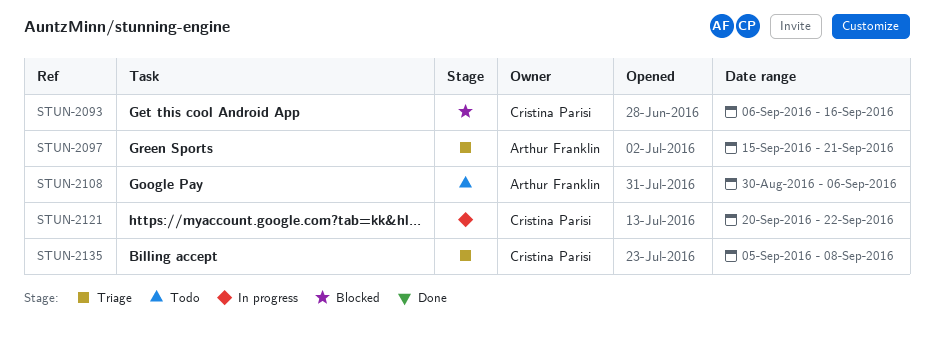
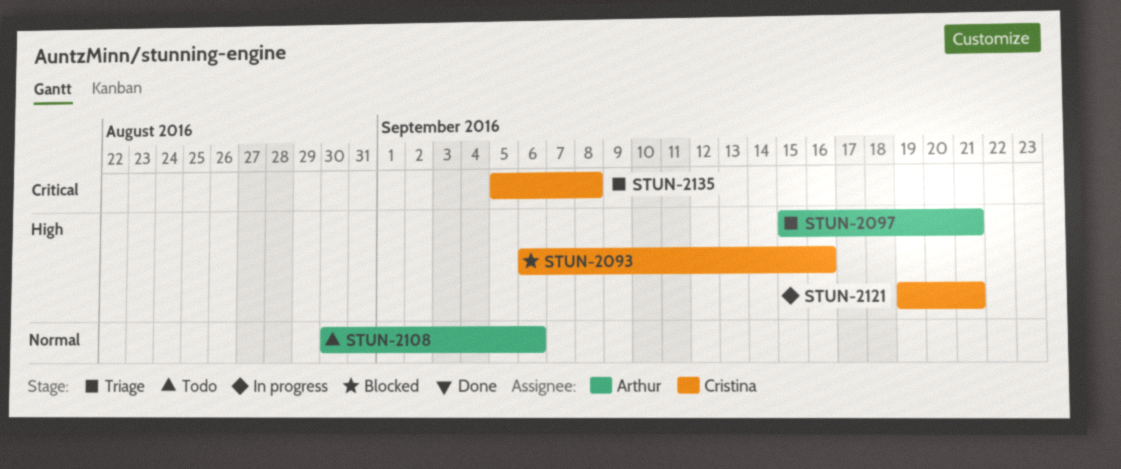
STUN-2121, start: Sep 20 -> Sep 19
STUN-2121, due: Sep 22 -> Sep 21

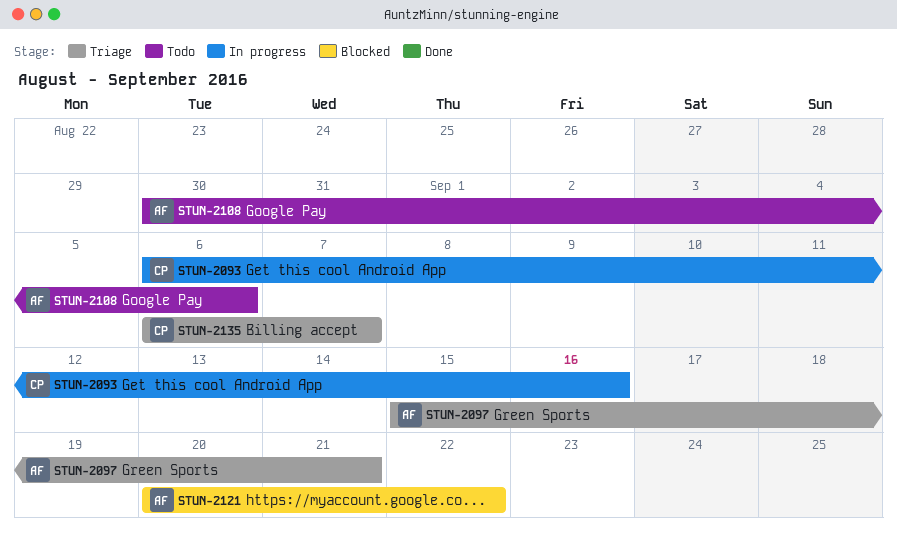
STUN-2093, status: Blocked -> In progress
STUN-2121, status: In progress -> Blocked
STUN-2121, owner: Cristina -> Arthur
STUN-2121, start: Sep 19 -> Sep 20
STUN-2121, due: Sep 21 -> Sep 22
STUN-2135, start: Sep 5 -> Sep 6
STUN-2135, due: Sep 8 -> Sep 7

